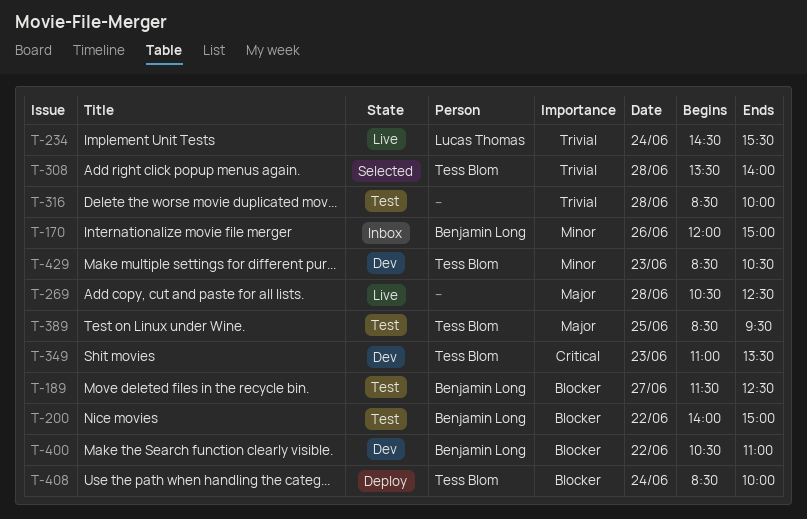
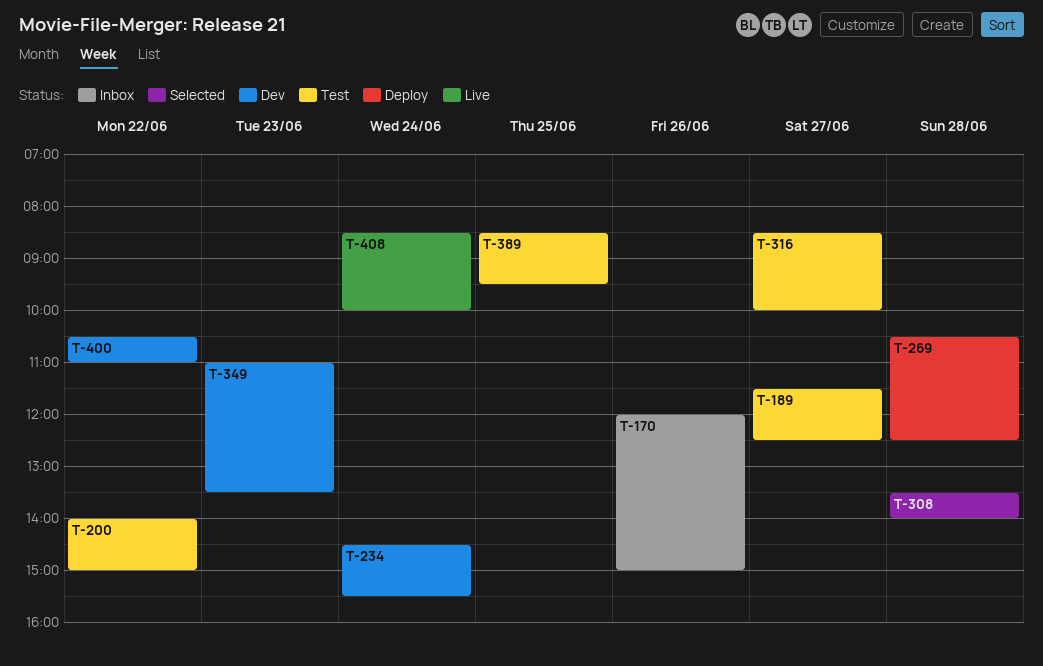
T-234, status: Live -> Dev
T-269, status: Live -> Deploy
T-316, day: Jun 28 -> Jun 27
T-408, status: Deploy -> Live
T-429: present -> none

